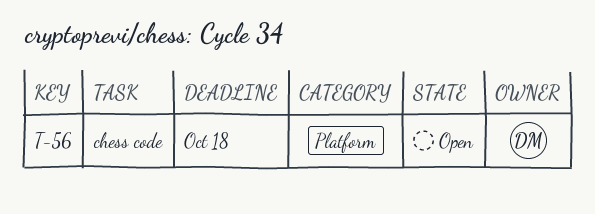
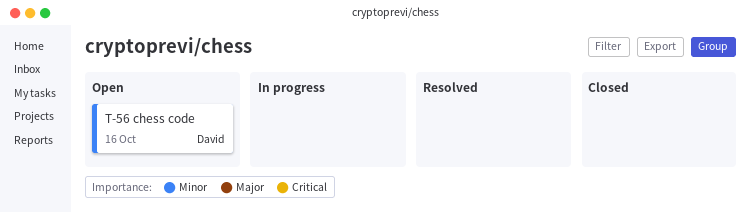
T-56, due: Oct 18 -> Oct 16

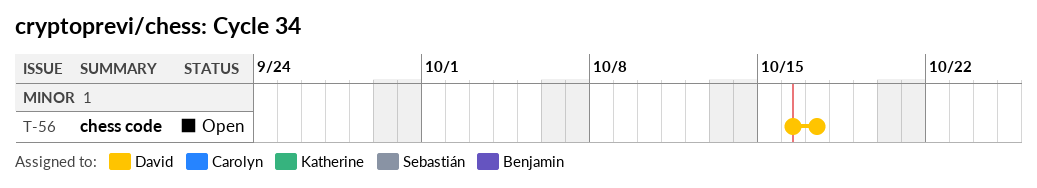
T-56, due: Oct 16 -> Oct 17

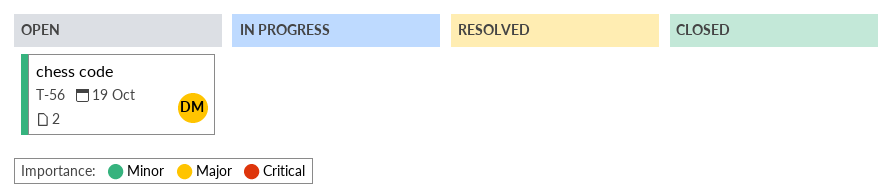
T-56, due: Oct 17 -> Oct 19

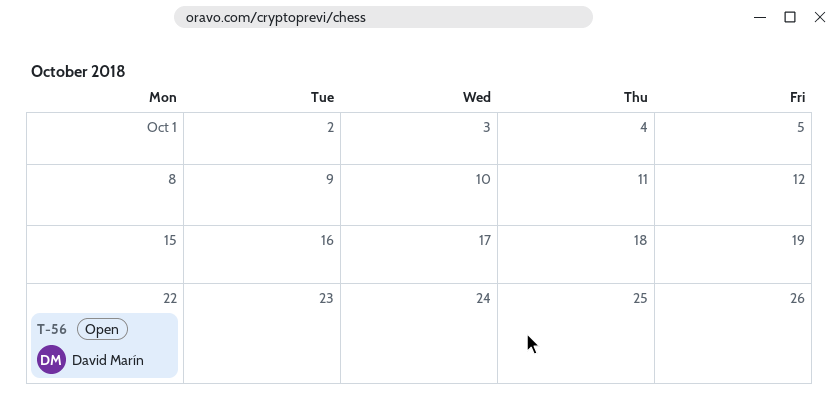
T-56, due: Oct 19 -> Oct 22

